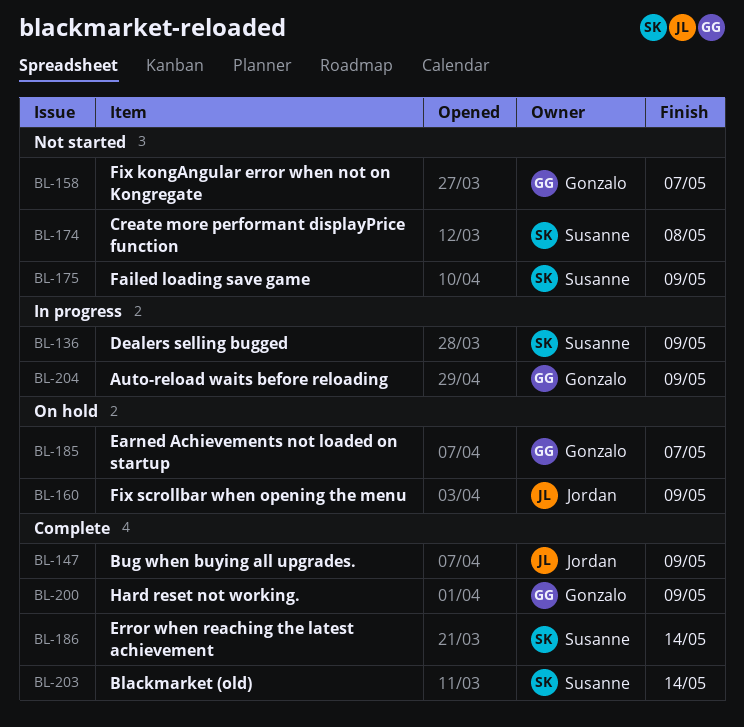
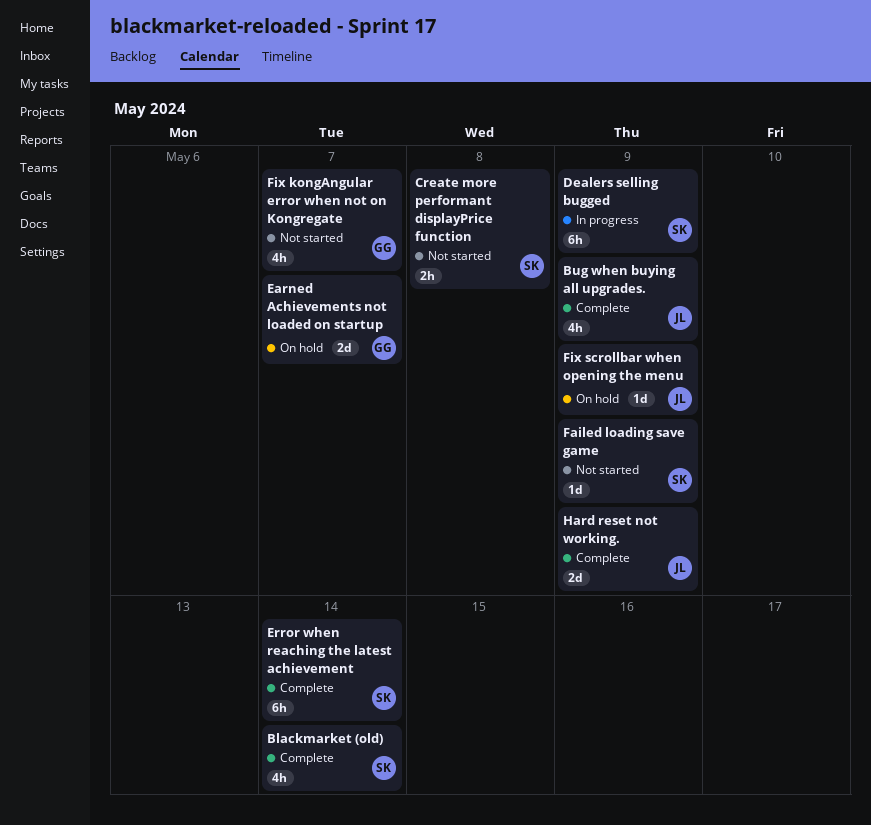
Auto-reload waits before reloading: present -> none
Hard reset not working., owner: Gonzalo -> Jordan

